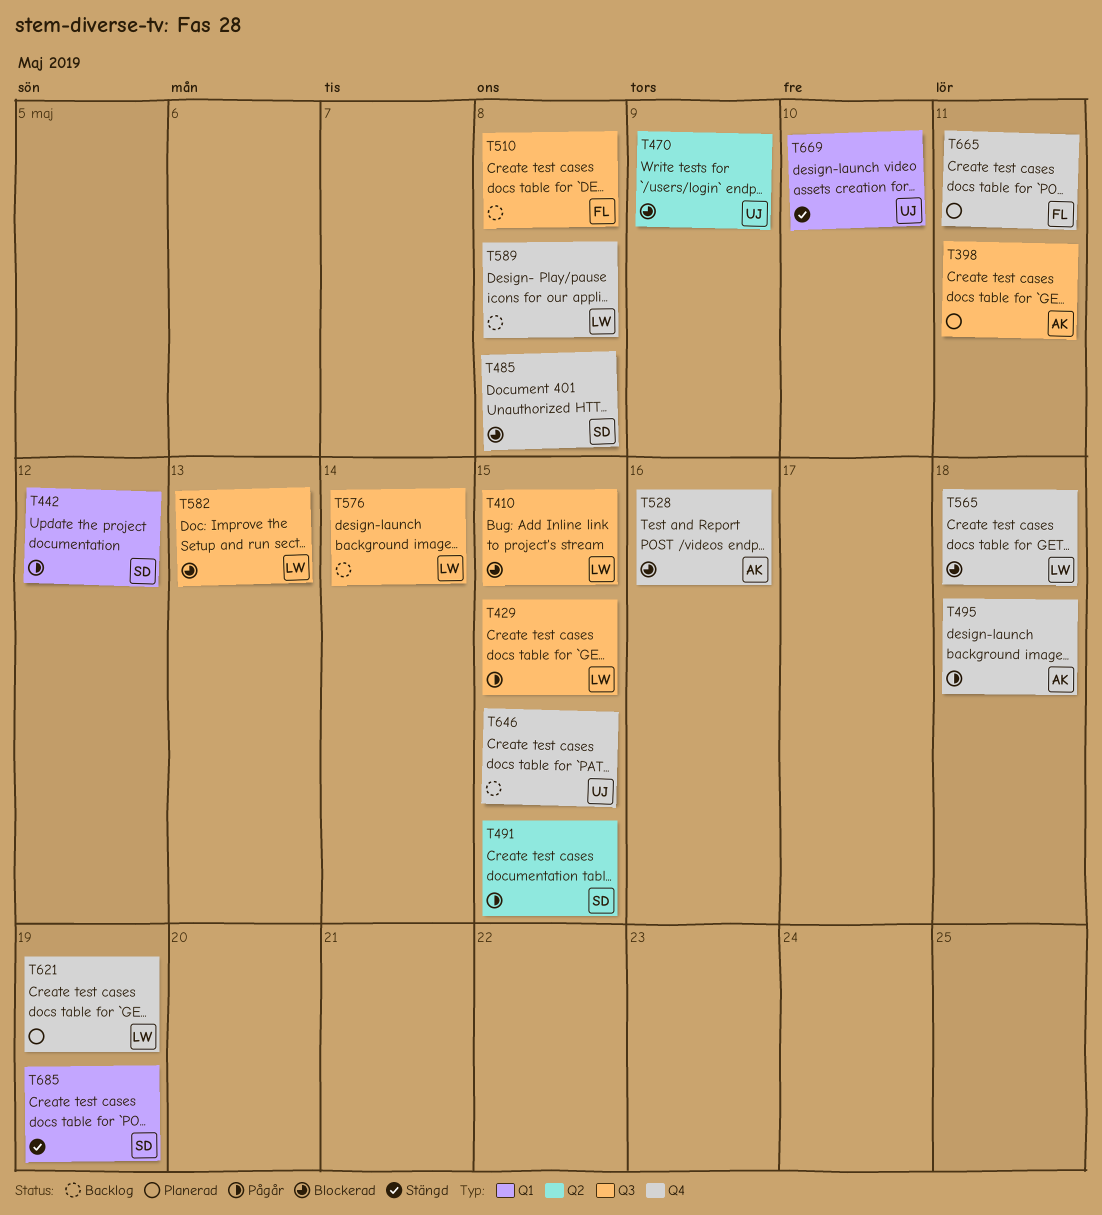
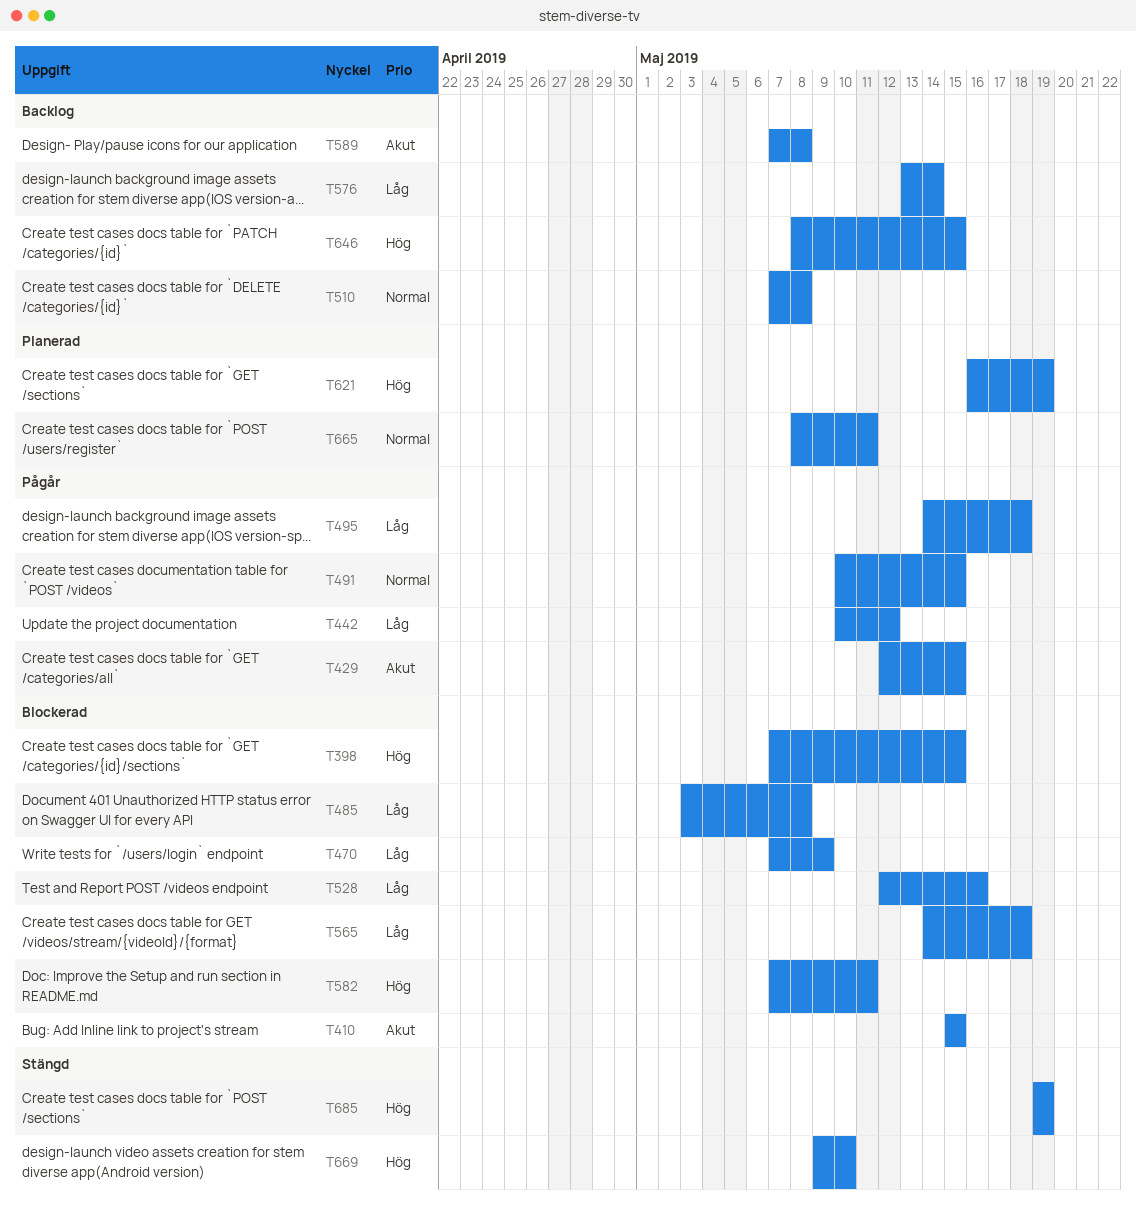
T398, status: Planerad -> Blockerad
T398, due: May 11 -> May 15
T582, due: May 13 -> May 11

